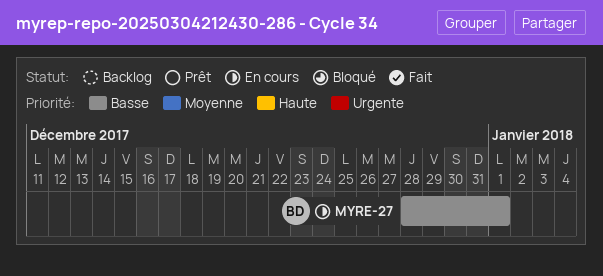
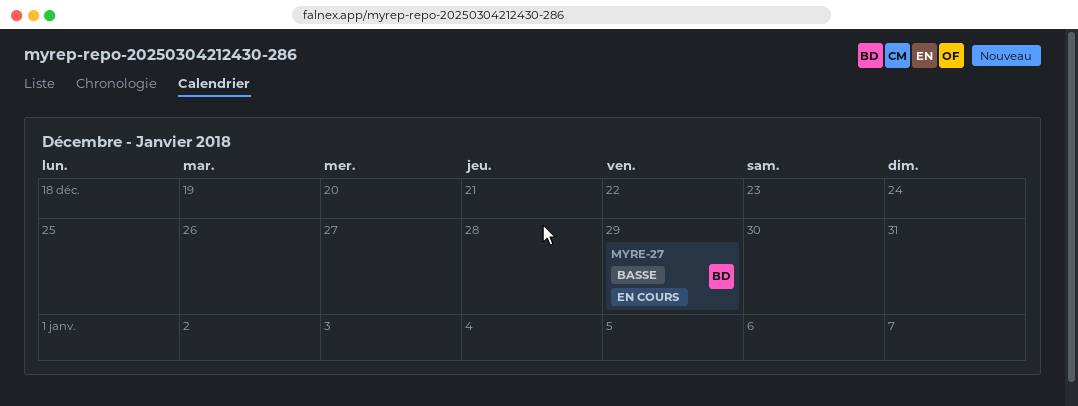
MYRE-27, due: Jan 1 -> Dec 29

